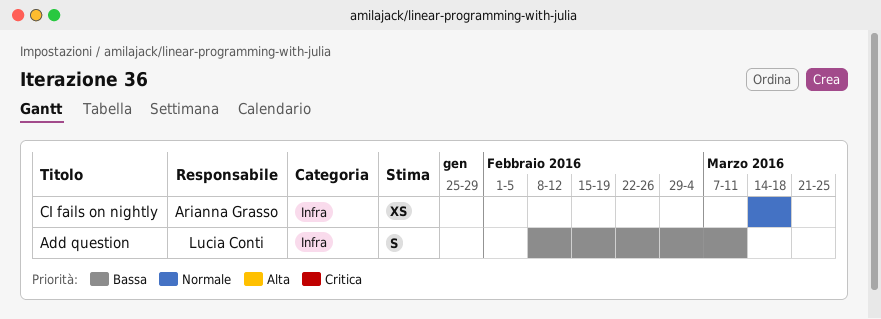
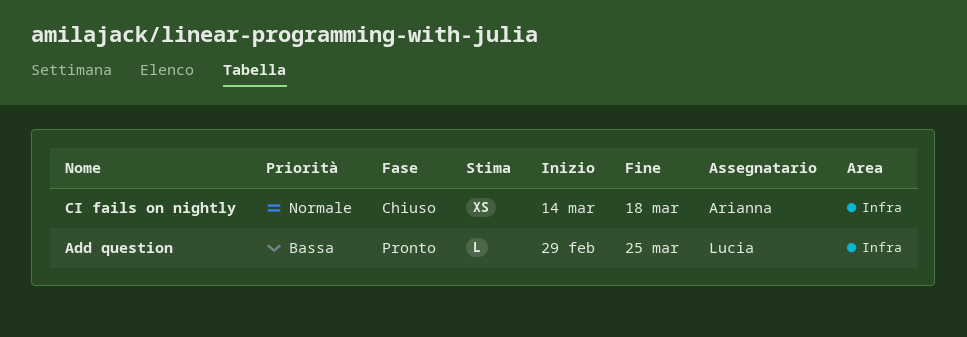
Add question, estimate: S -> L
Add question, start: Feb 8 -> Feb 29
Add question, due: Mar 11 -> Mar 25

